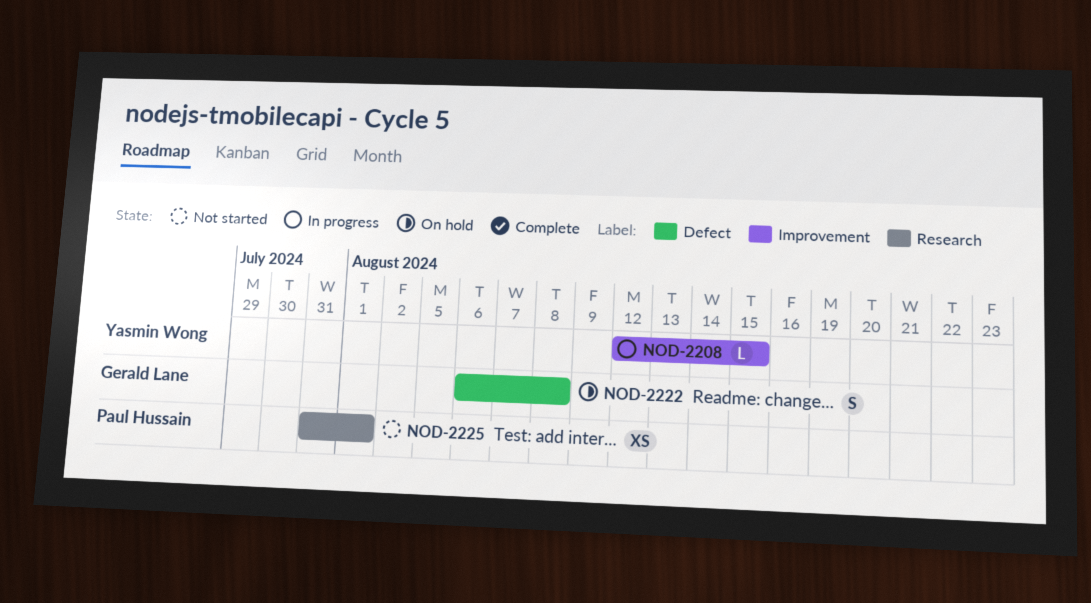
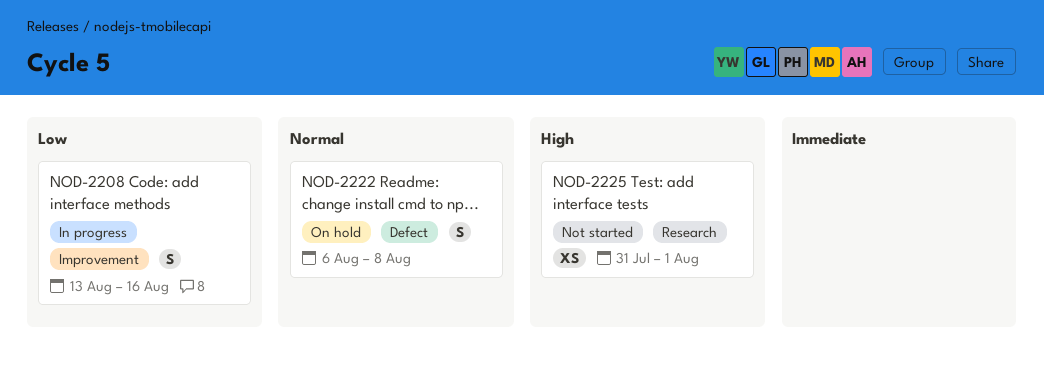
NOD-2208, estimate: L -> S
NOD-2208, start: Aug 12 -> Aug 13
NOD-2208, due: Aug 15 -> Aug 16

